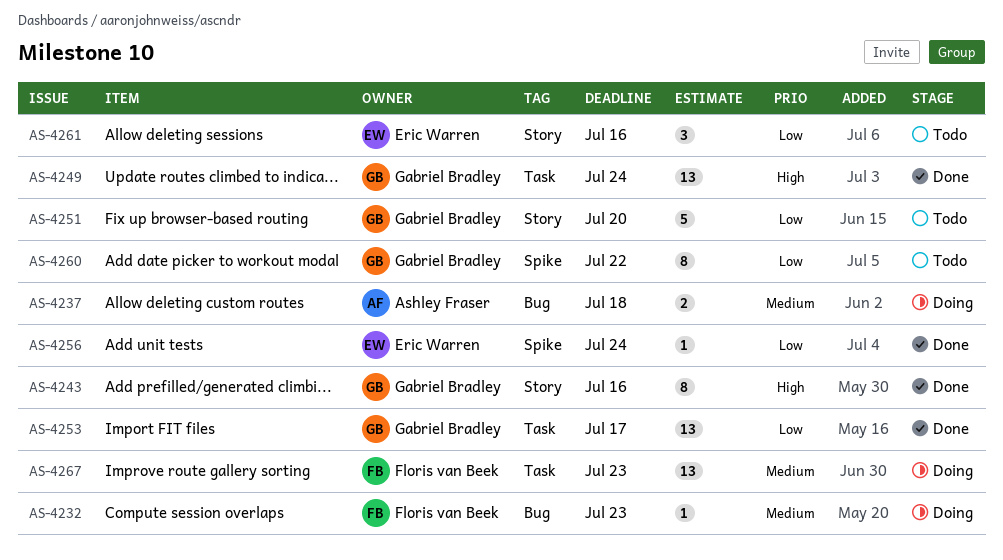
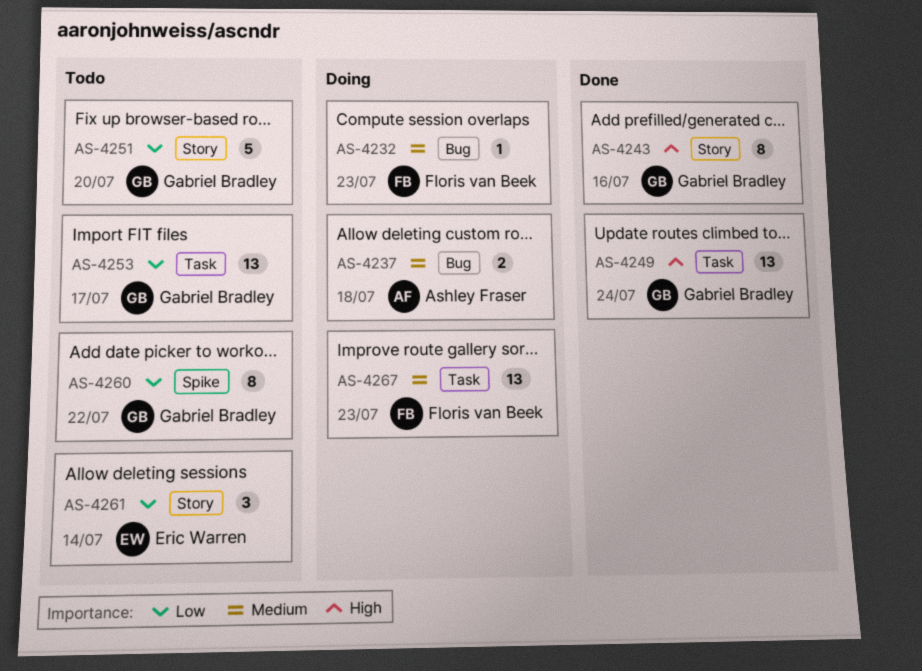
AS-4253, status: Done -> Todo
AS-4256: present -> none
AS-4261, due: Jul 16 -> Jul 14

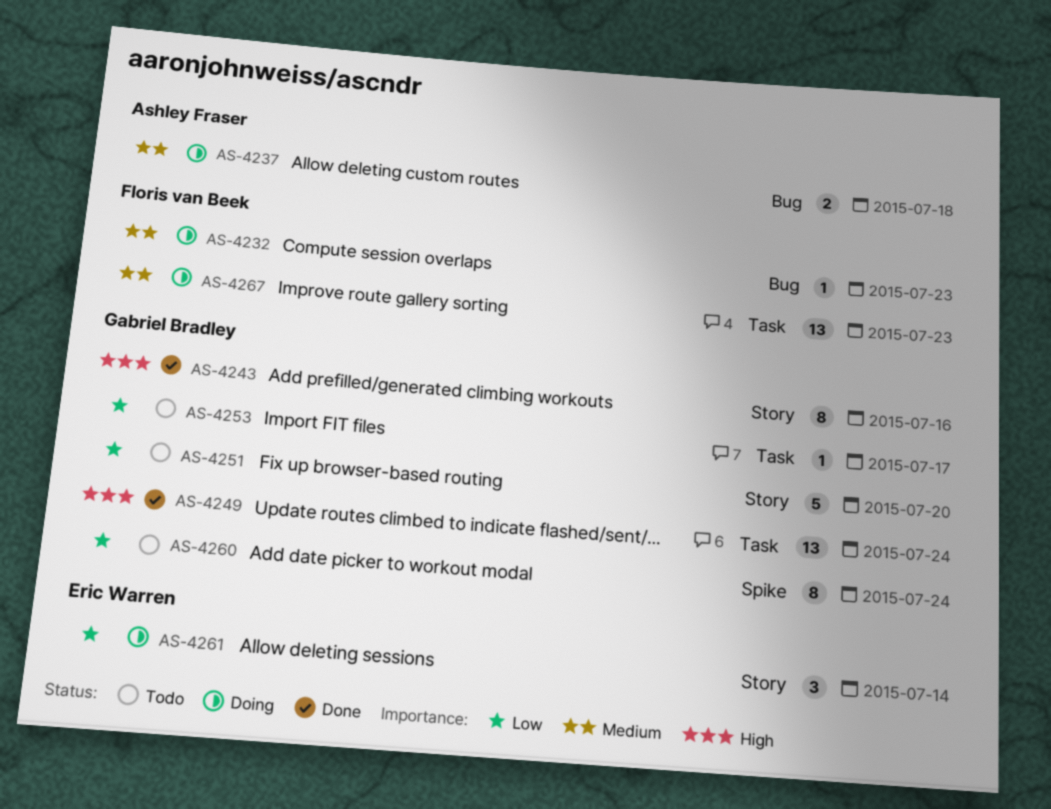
AS-4253, estimate: 13 -> 1
AS-4260, due: Jul 22 -> Jul 24
AS-4261, status: Todo -> Doing

